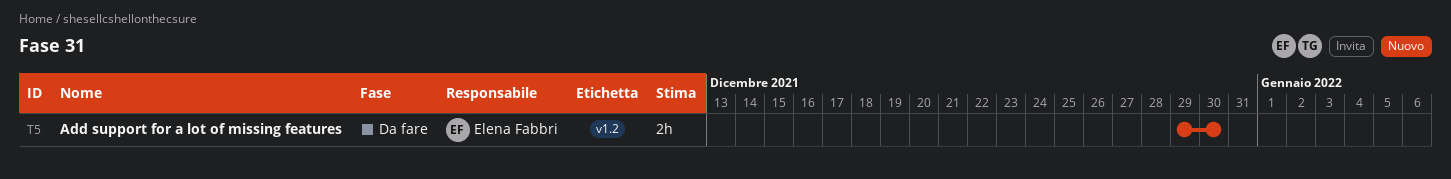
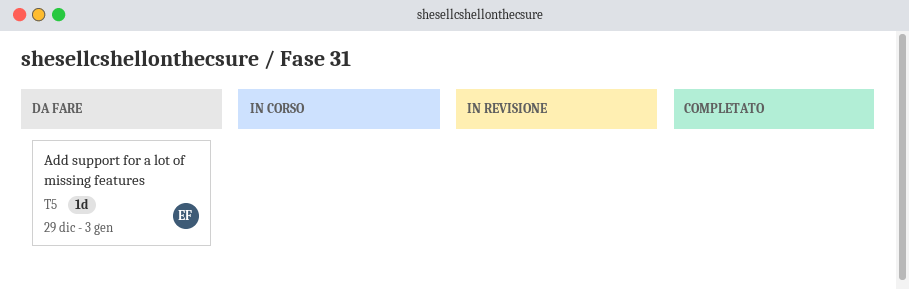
T5, estimate: 2h -> 1d
T5, due: Dec 30 -> Jan 3

